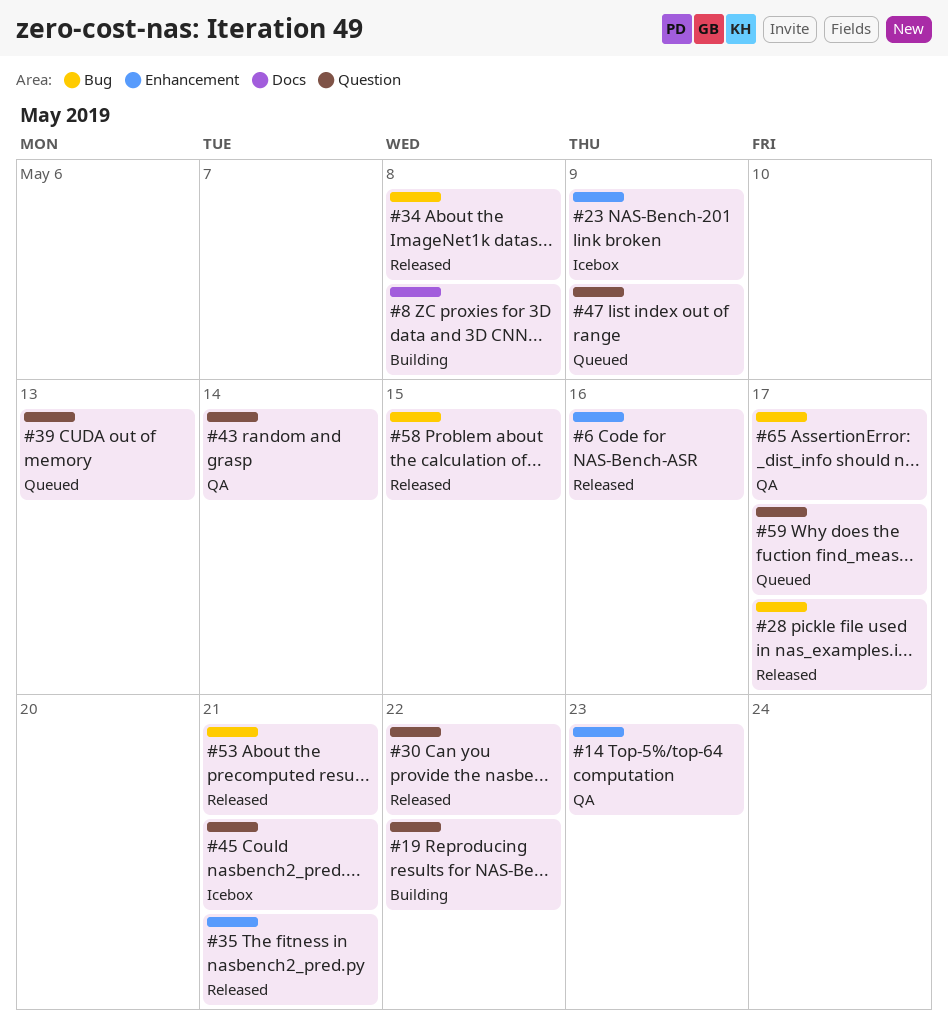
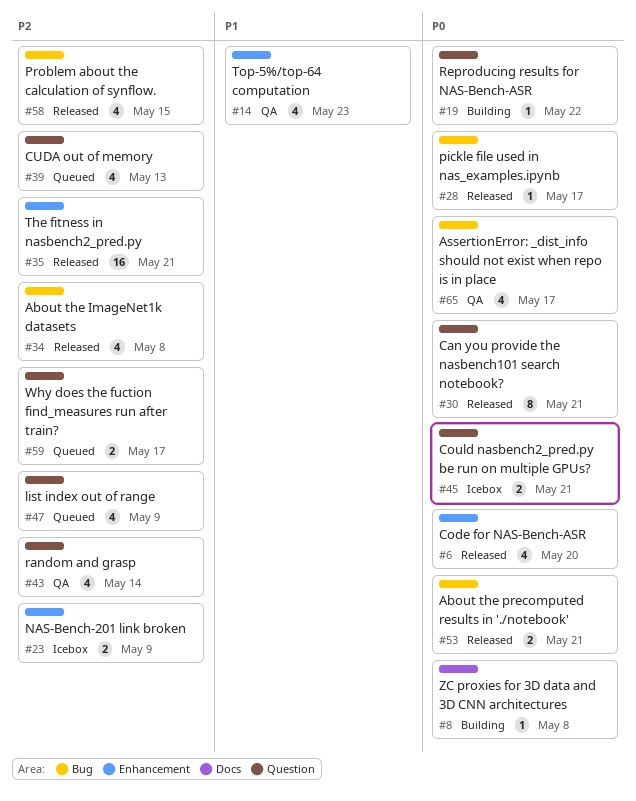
#6, due: May 16 -> May 20
#30, due: May 22 -> May 21

